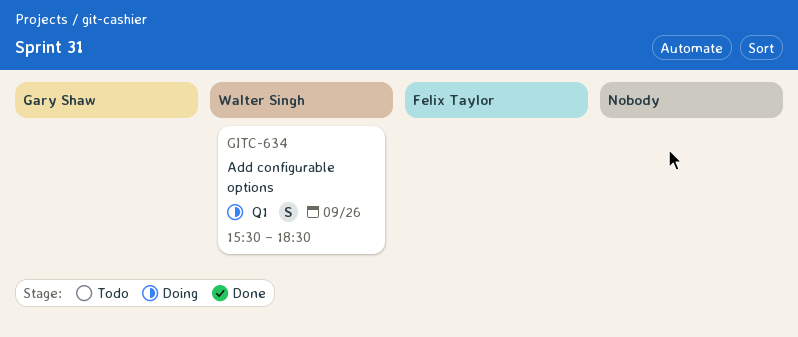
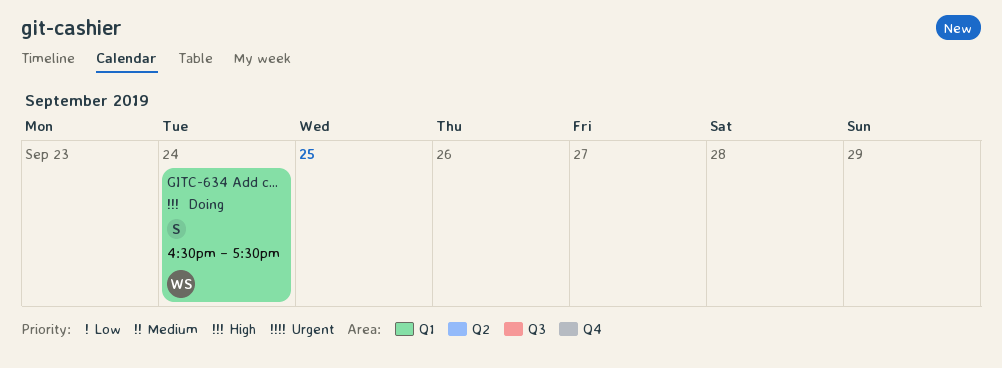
GITC-634, day: Sep 26 -> Sep 24
GITC-634, begins: 15:30 -> 16:30
GITC-634, ends: 18:30 -> 17:30

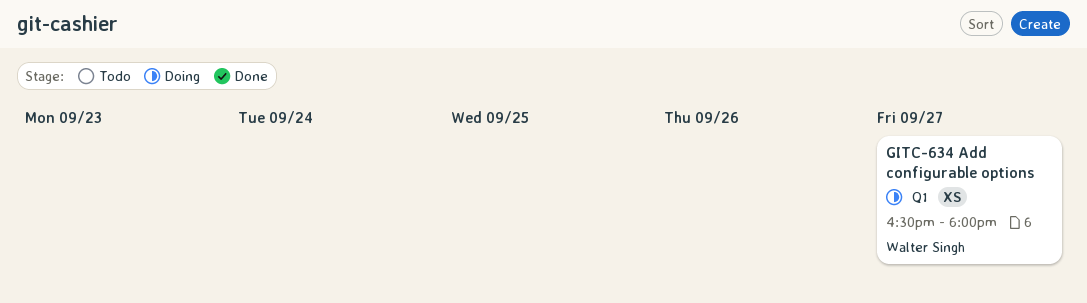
GITC-634, estimate: S -> XS
GITC-634, day: Sep 24 -> Sep 27
GITC-634, ends: 17:30 -> 18:00

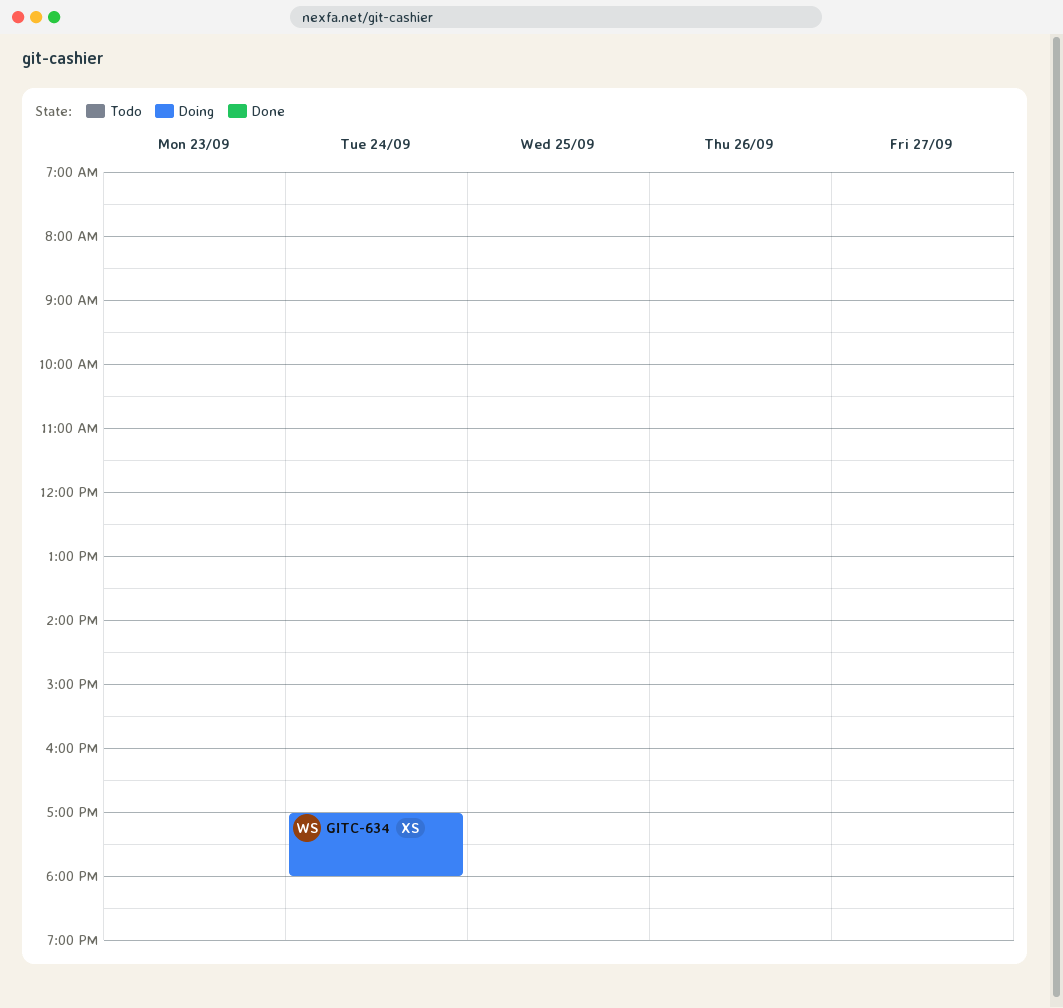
GITC-634, day: Sep 27 -> Sep 24
GITC-634, begins: 16:30 -> 17:00

